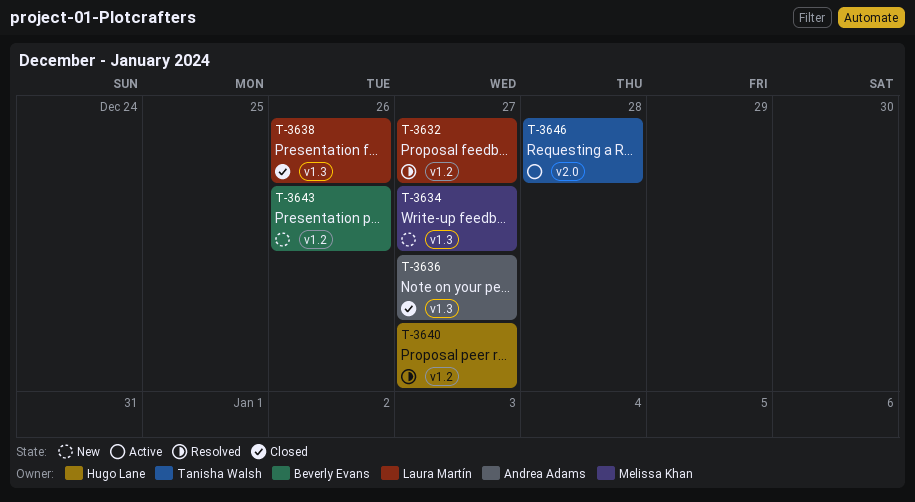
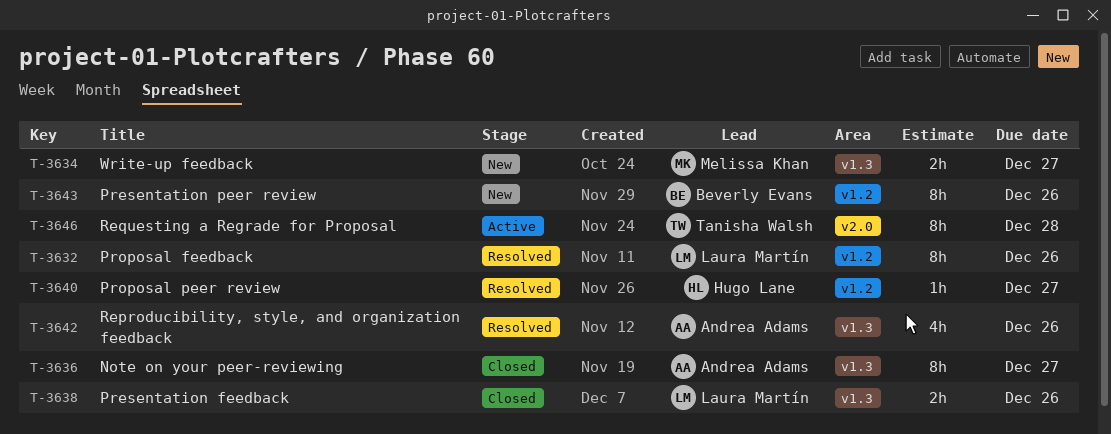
T-3632, due: Dec 27 -> Dec 26
T-3642: none -> present

